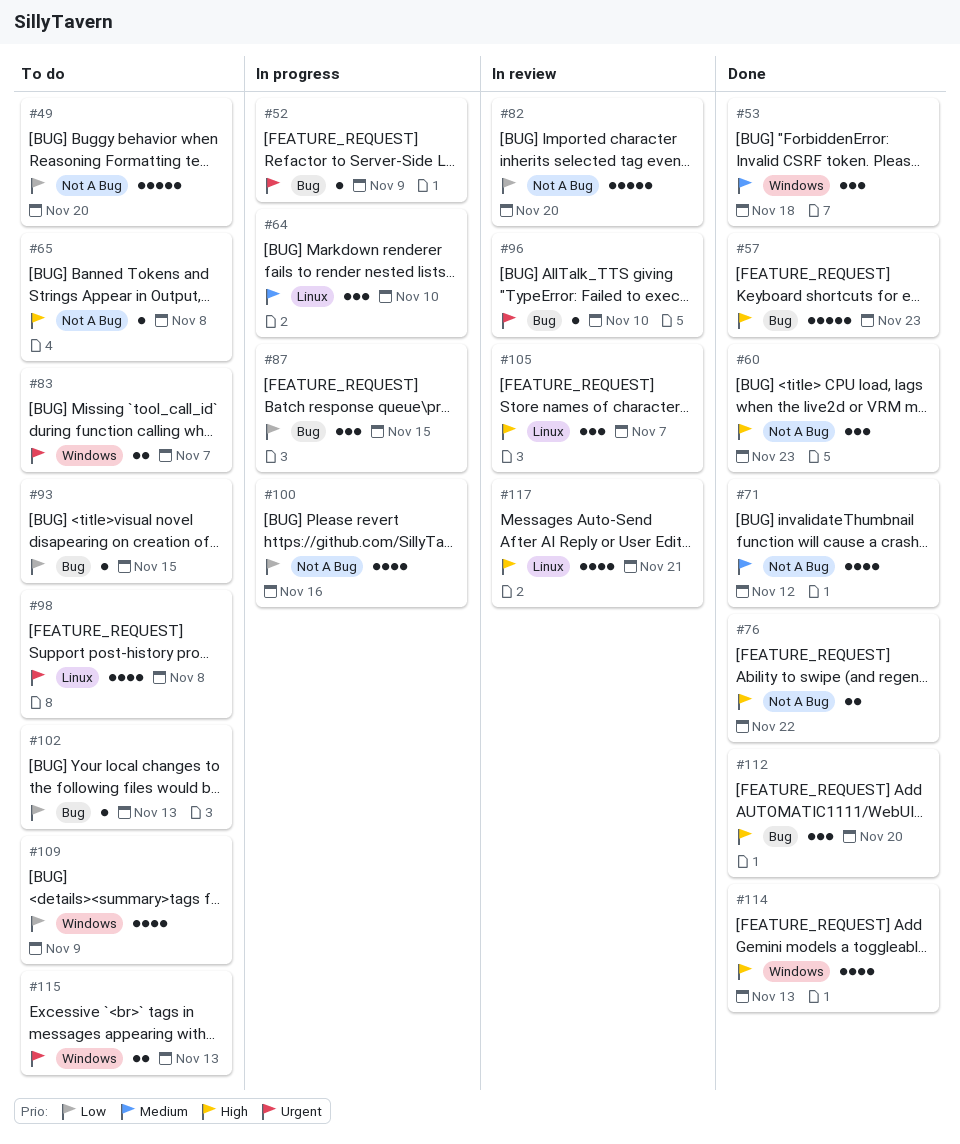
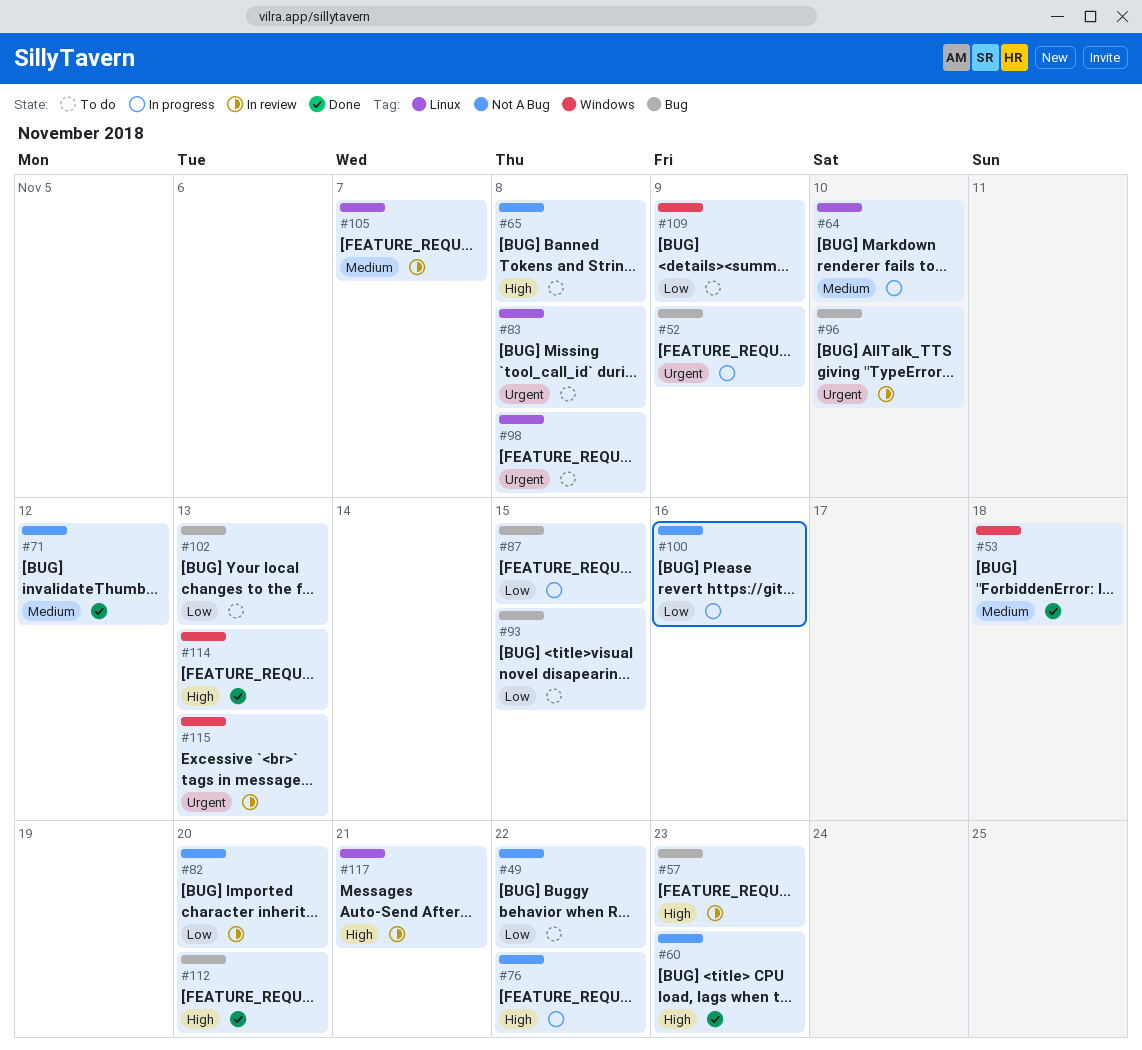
#49, due: Nov 20 -> Nov 22
#57, status: Done -> In review
#76, status: Done -> In progress
#83, label: Windows -> Linux
#83, due: Nov 7 -> Nov 8
#105, priority: High -> Medium
#115, status: To do -> In review

